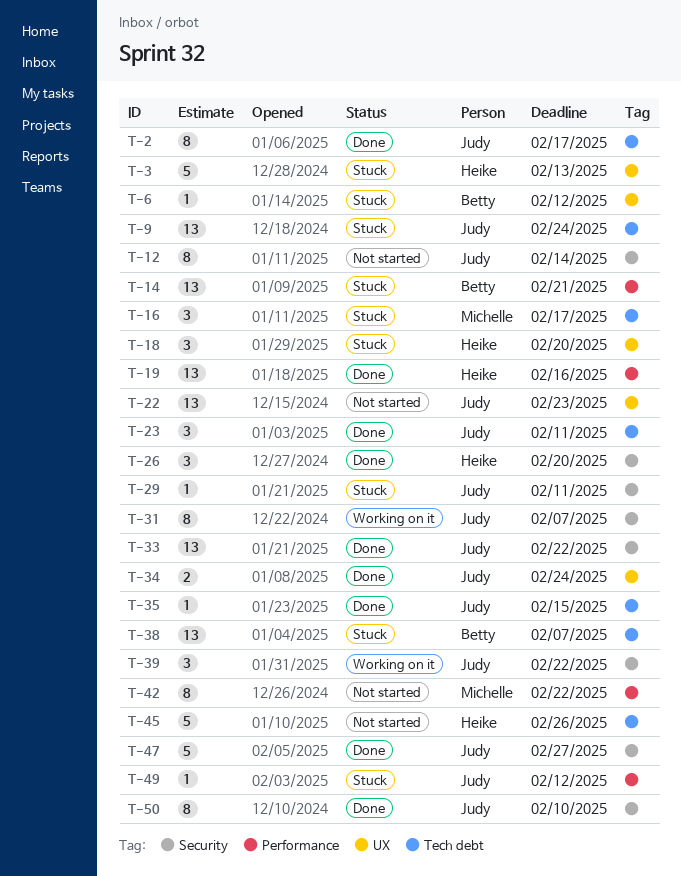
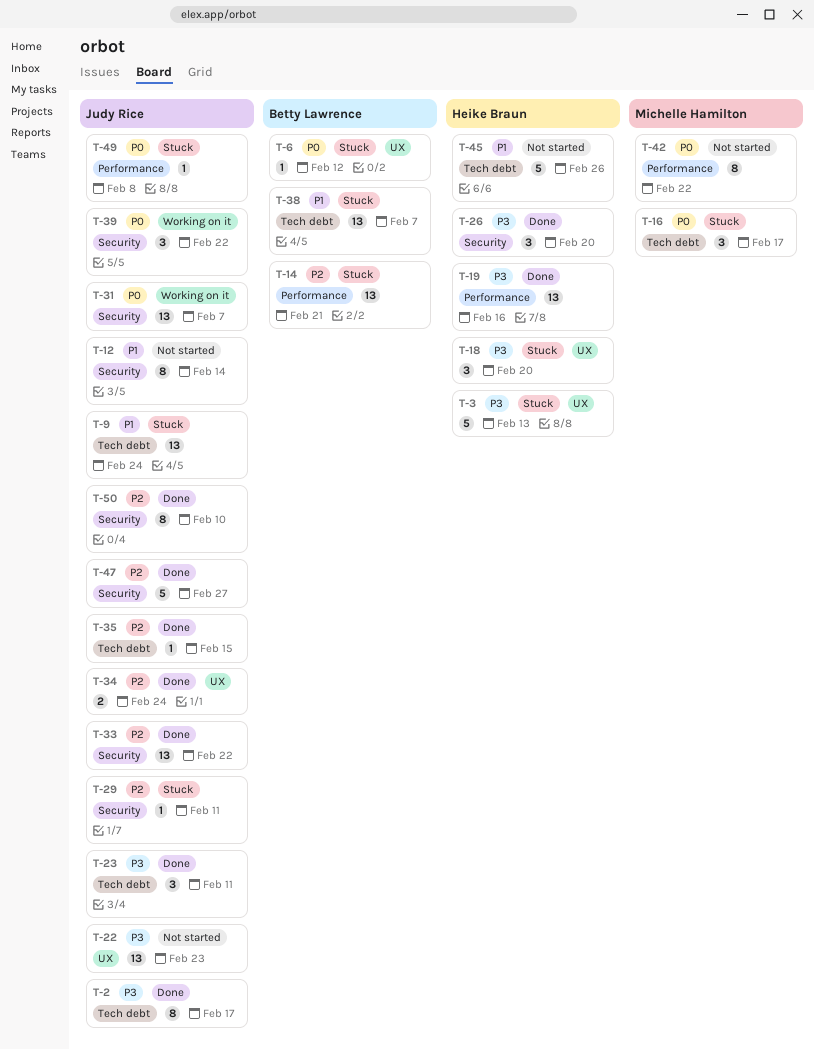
T-31, estimate: 8 -> 13
T-49, due: Feb 12 -> Feb 8

